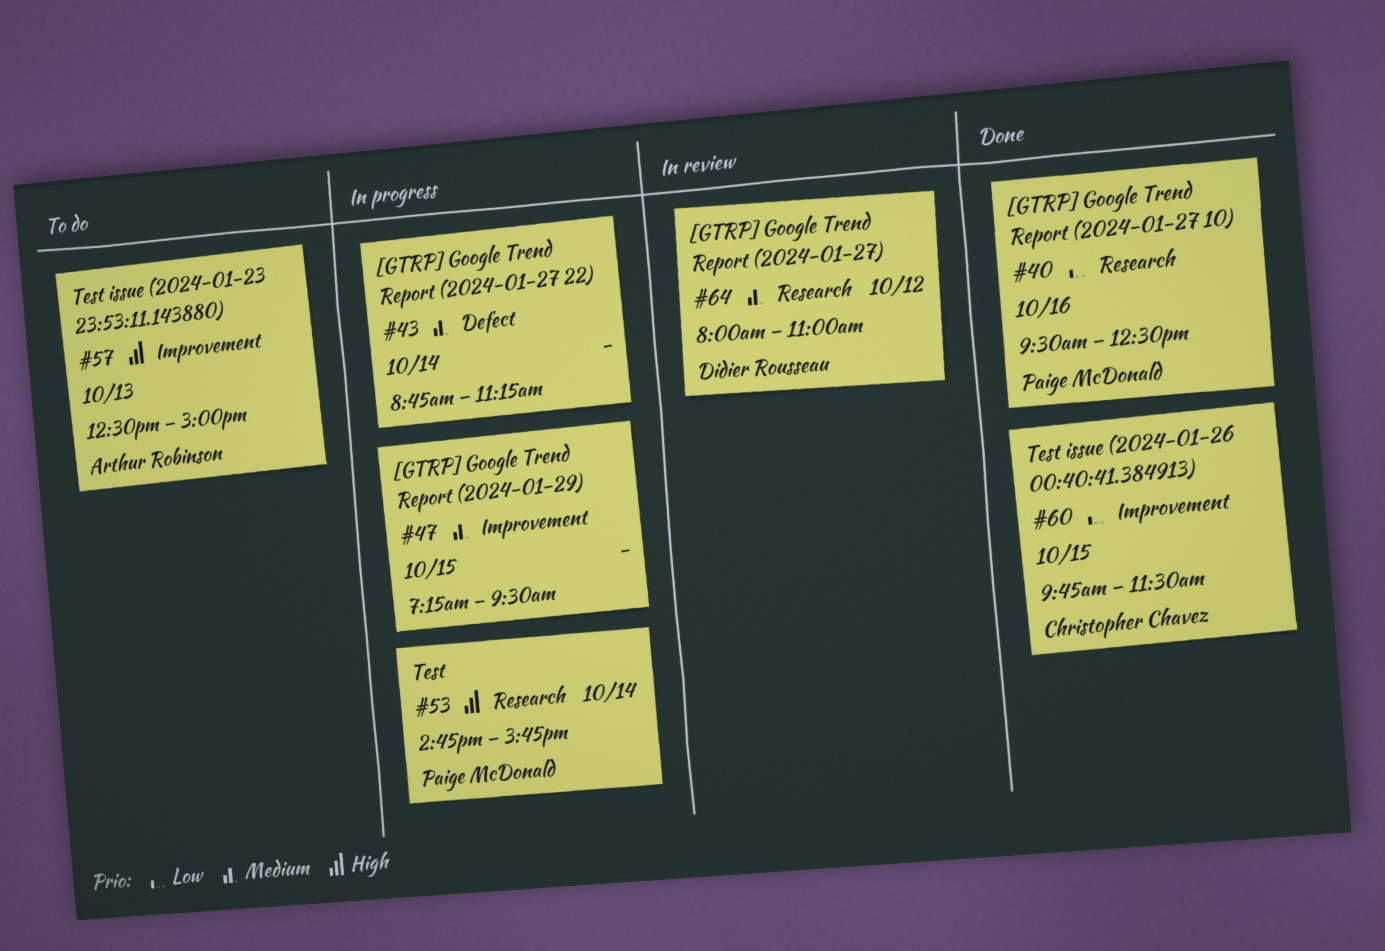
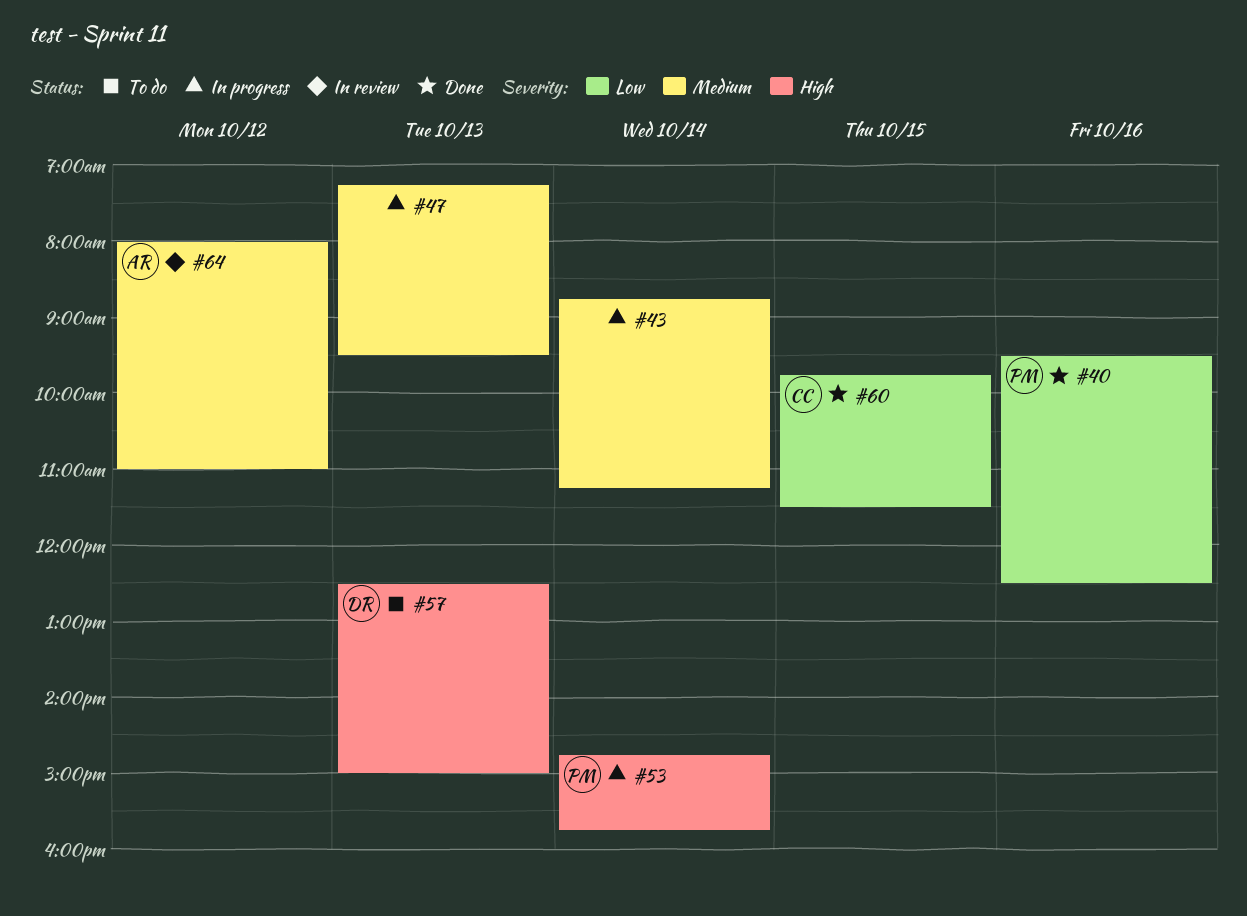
#47, day: Oct 15 -> Oct 13
#57, owner: Arthur Robinson -> Didier Rousseau
#64, owner: Didier Rousseau -> Arthur Robinson

